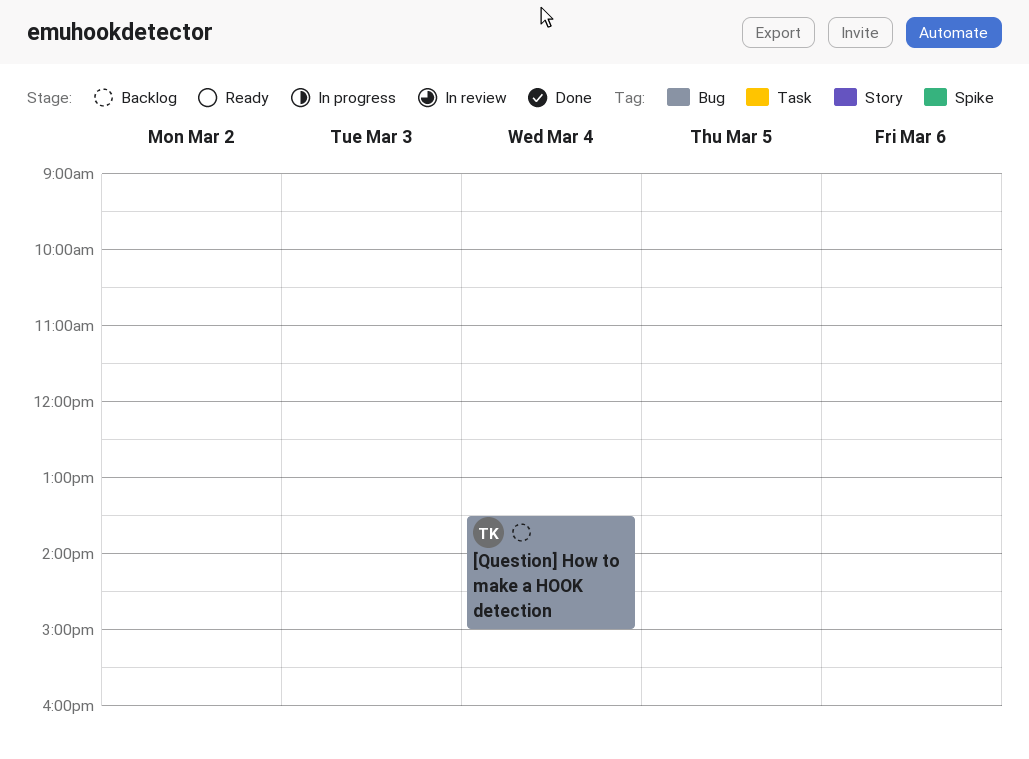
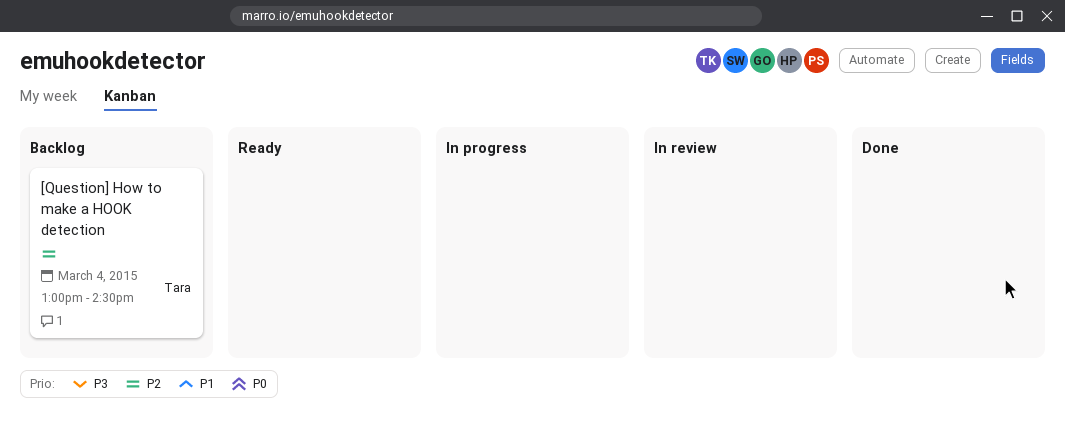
[Question] How to make a HOOK detection, begins: 13:30 -> 13:00
[Question] How to make a HOOK detection, ends: 15:00 -> 14:30

